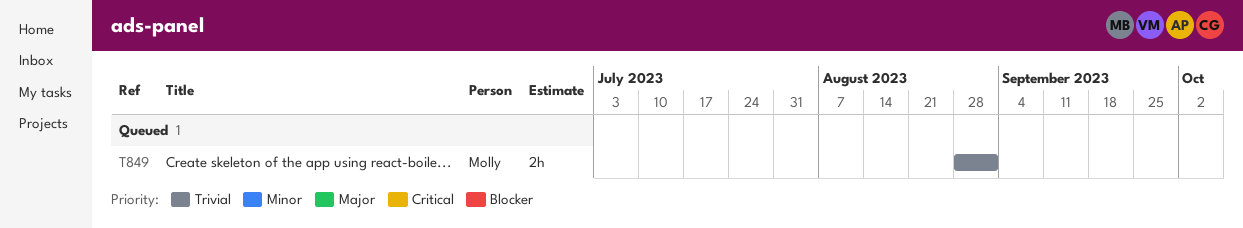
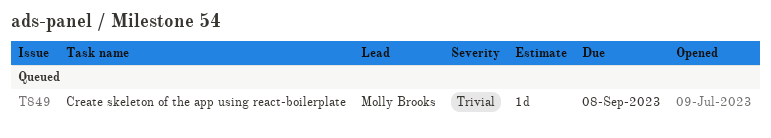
T849, estimate: 2h -> 1d
T849, due: Sep 1 -> Sep 8

